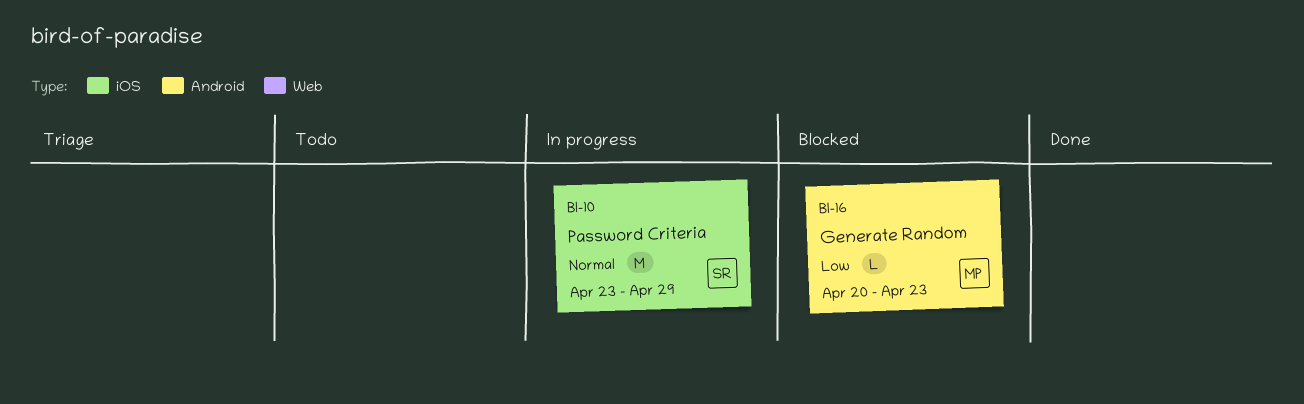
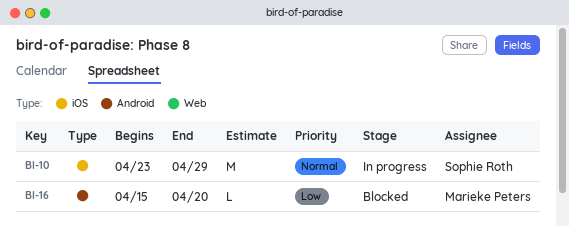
BI-16, start: Apr 20 -> Apr 15
BI-16, due: Apr 23 -> Apr 20

